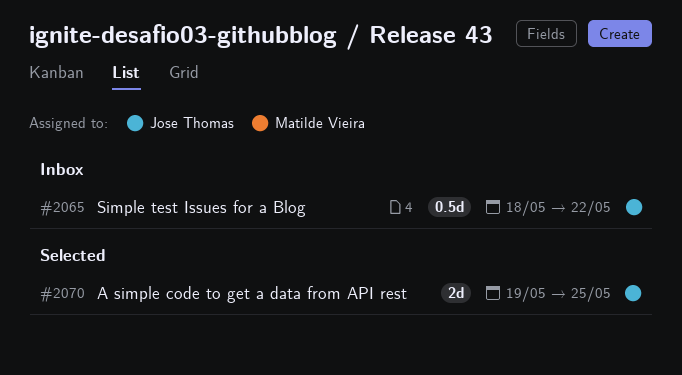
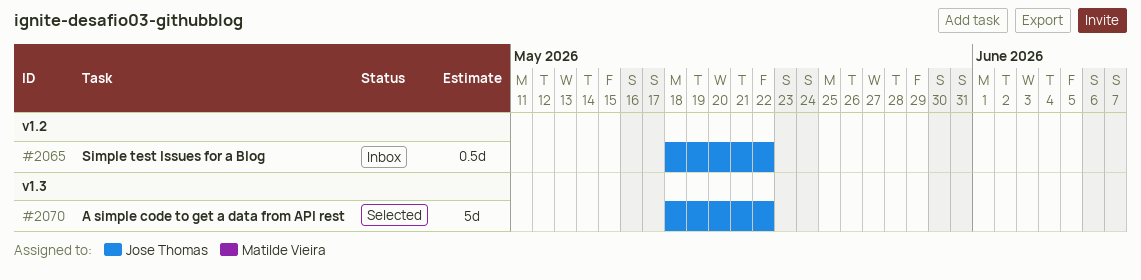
#2070, estimate: 2d -> 5d
#2070, start: May 19 -> May 18
#2070, due: May 25 -> May 22

